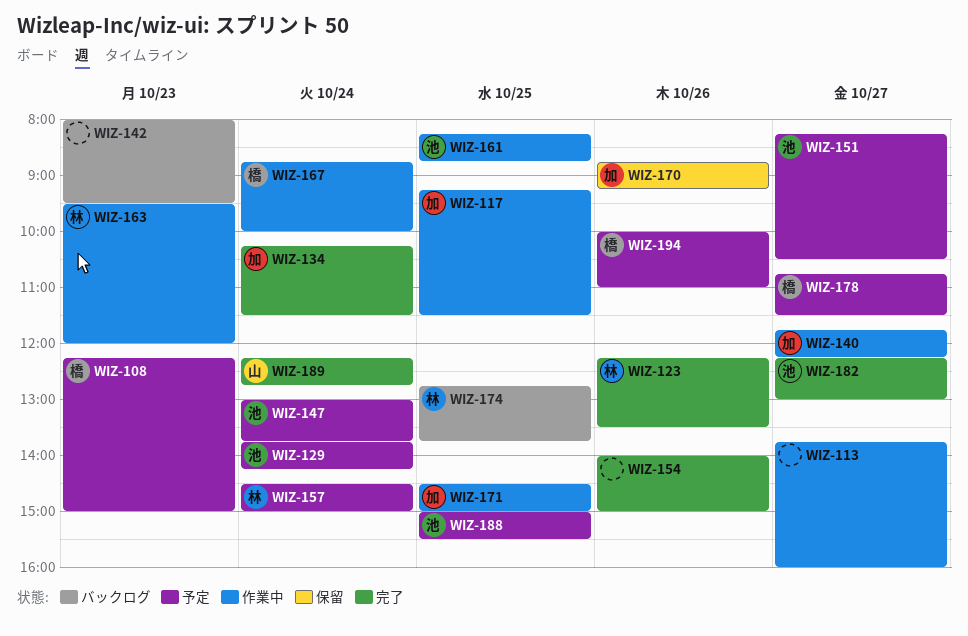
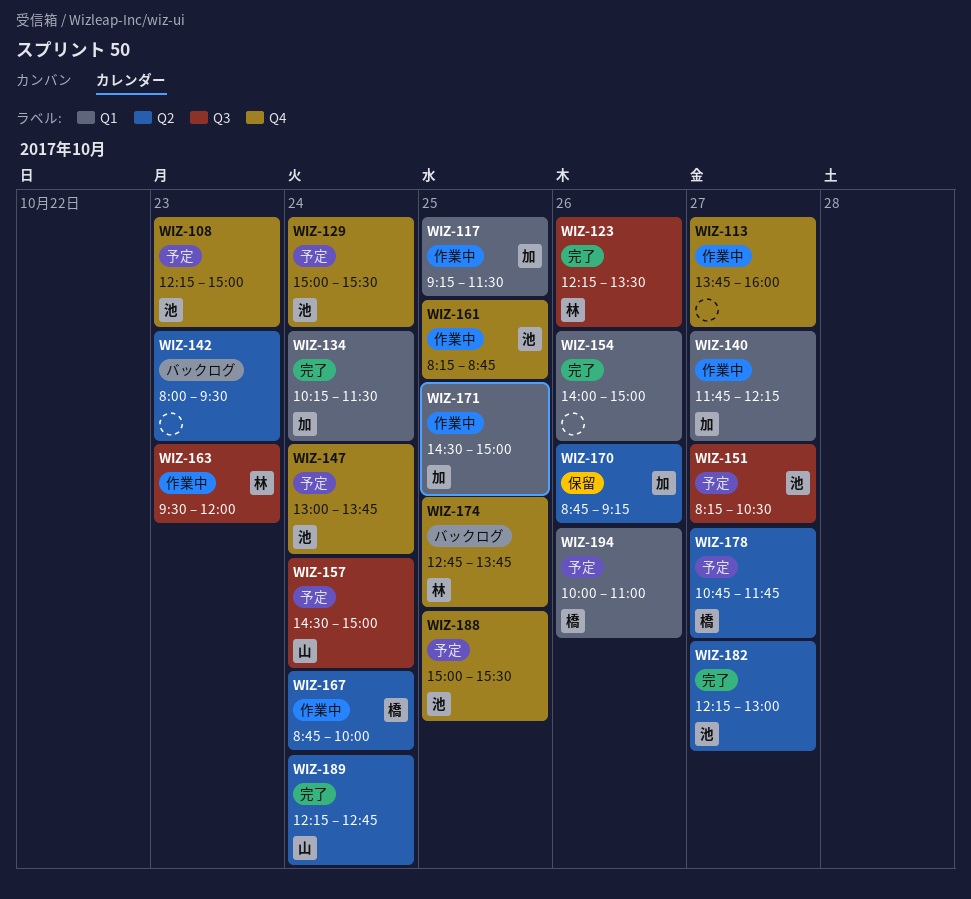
WIZ-108, owner: 橋 -> 池
WIZ-129, begins: 13:45 -> 15:00
WIZ-129, ends: 14:15 -> 15:30
WIZ-157, owner: 林 -> 山
WIZ-178, ends: 11:30 -> 11:45

